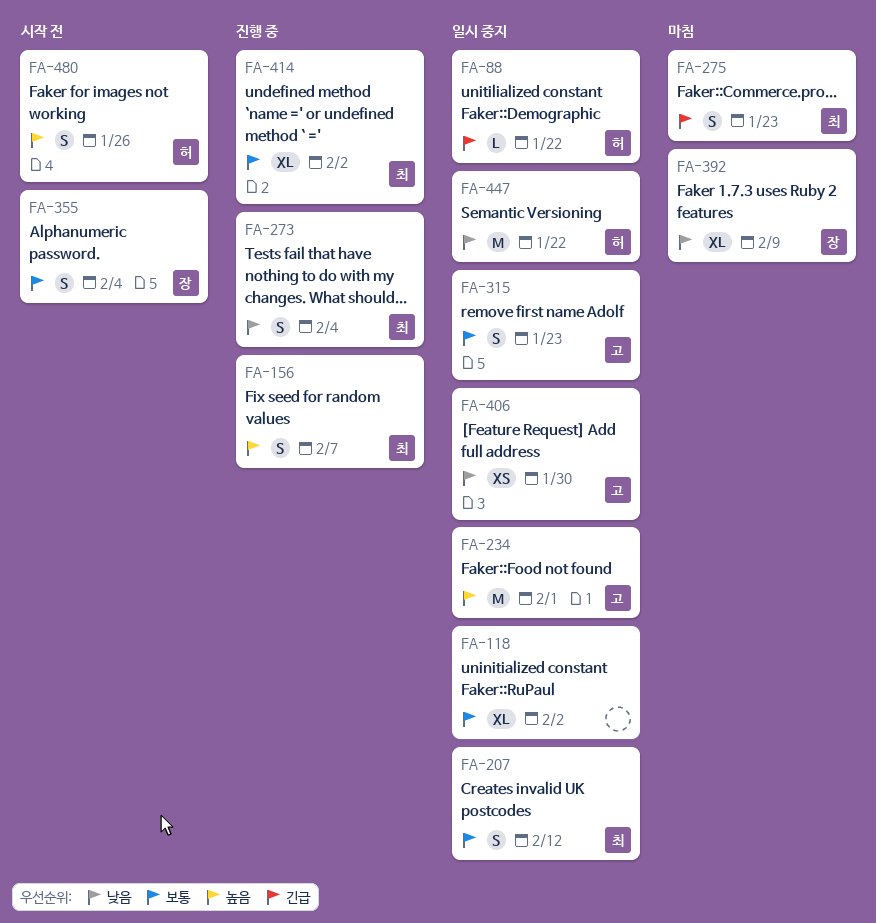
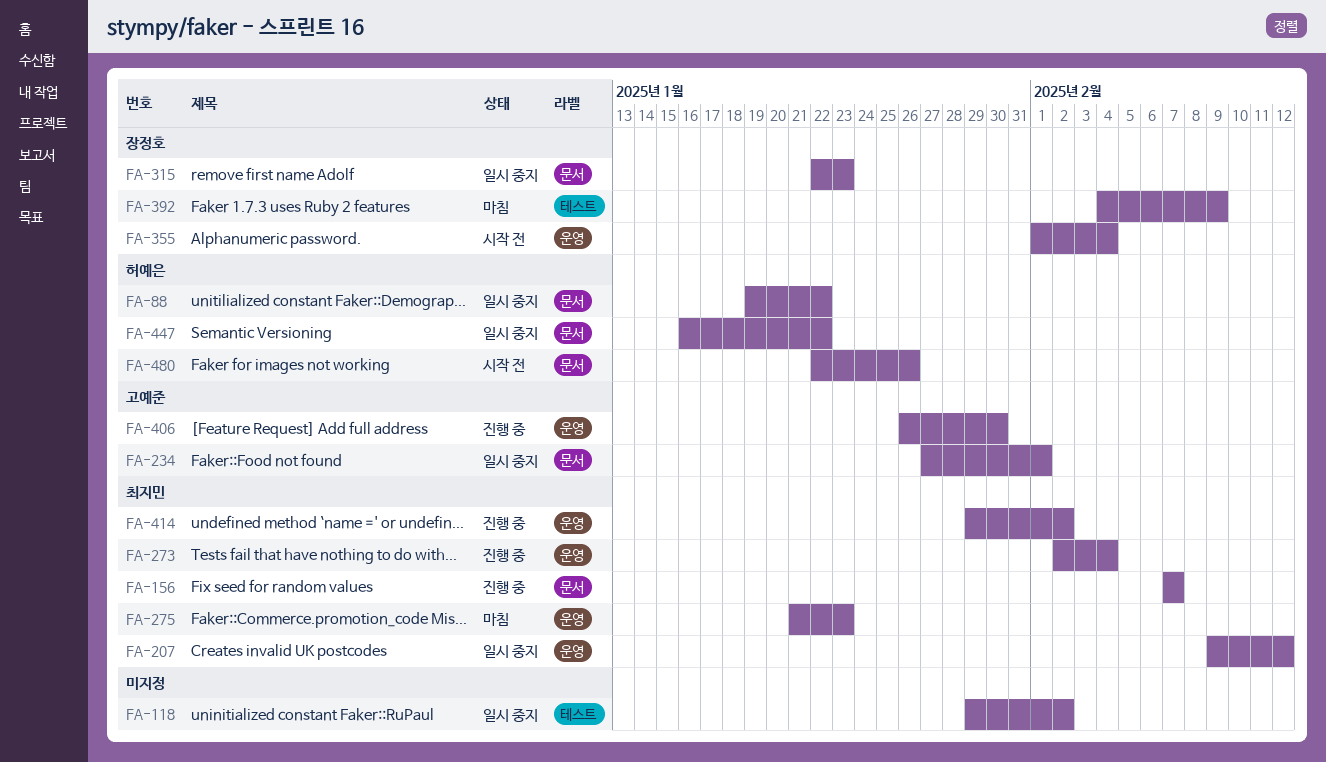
FA-315, owner: 고예준 -> 장정호
FA-406, status: 일시 중지 -> 진행 중

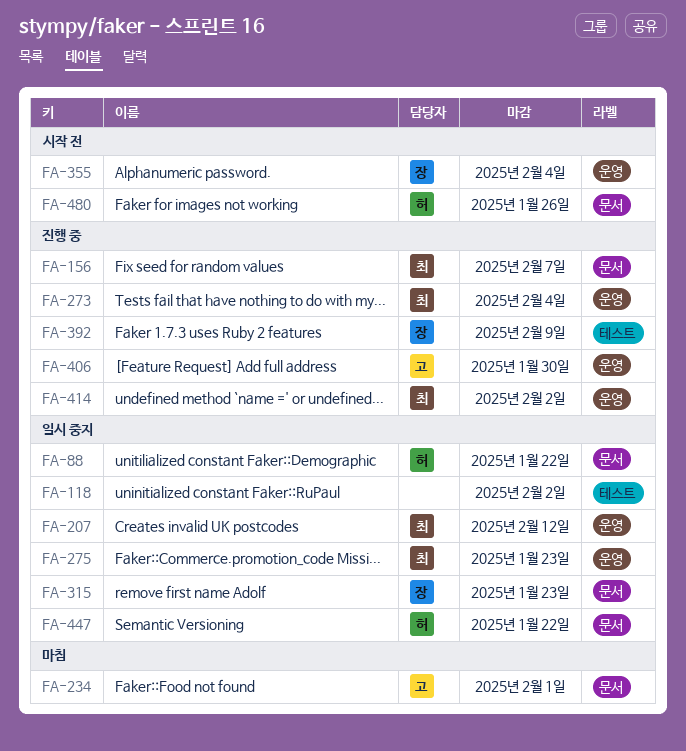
FA-234, status: 일시 중지 -> 마침
FA-275, status: 마침 -> 일시 중지
FA-392, status: 마침 -> 진행 중

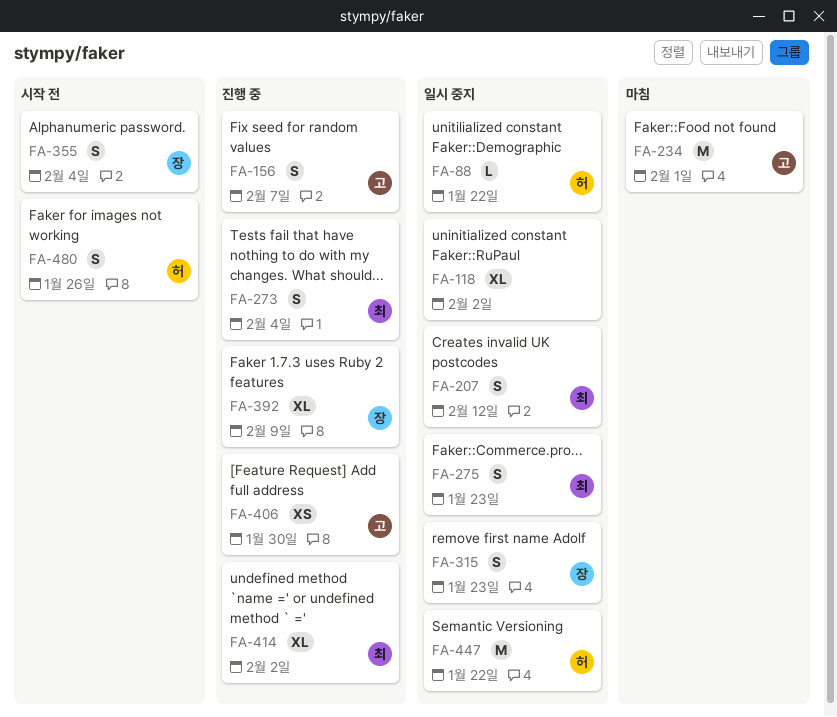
FA-156, owner: 최 -> 고

